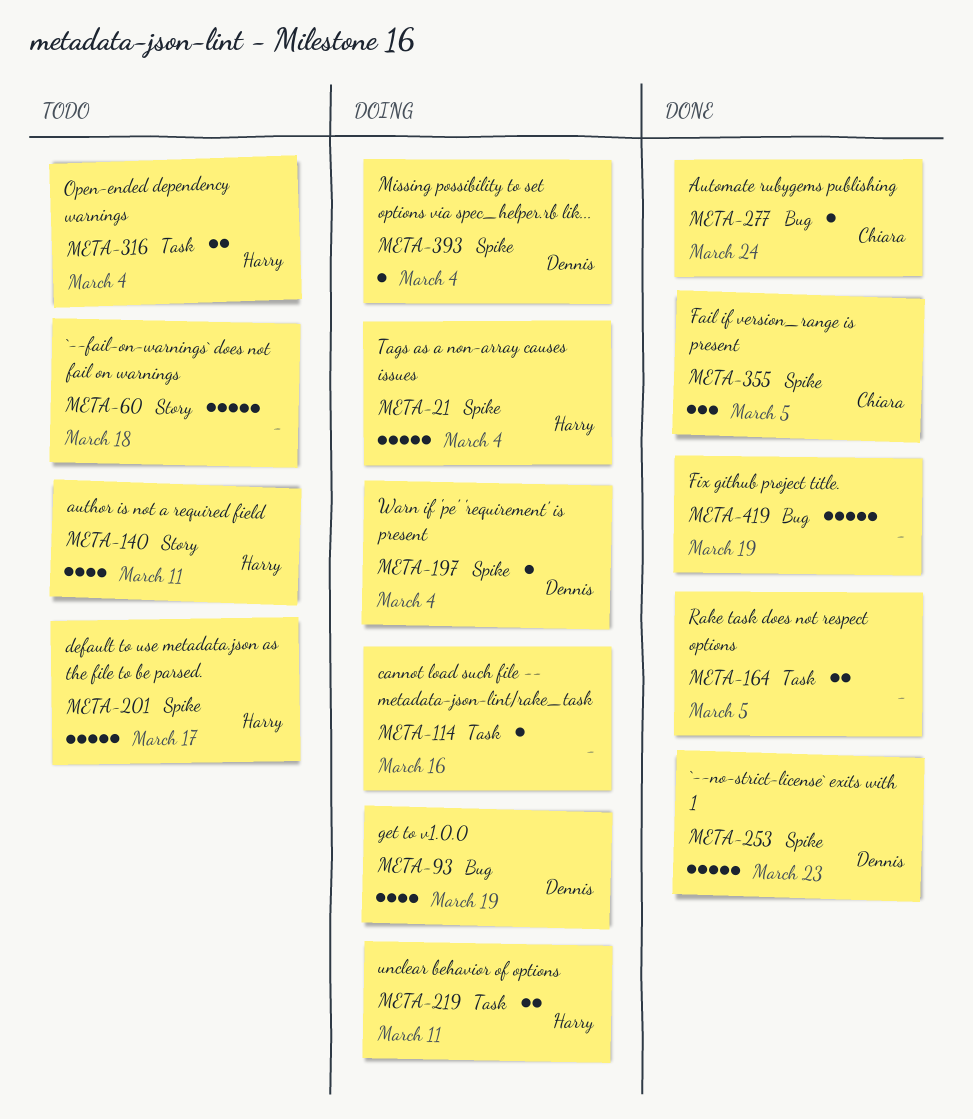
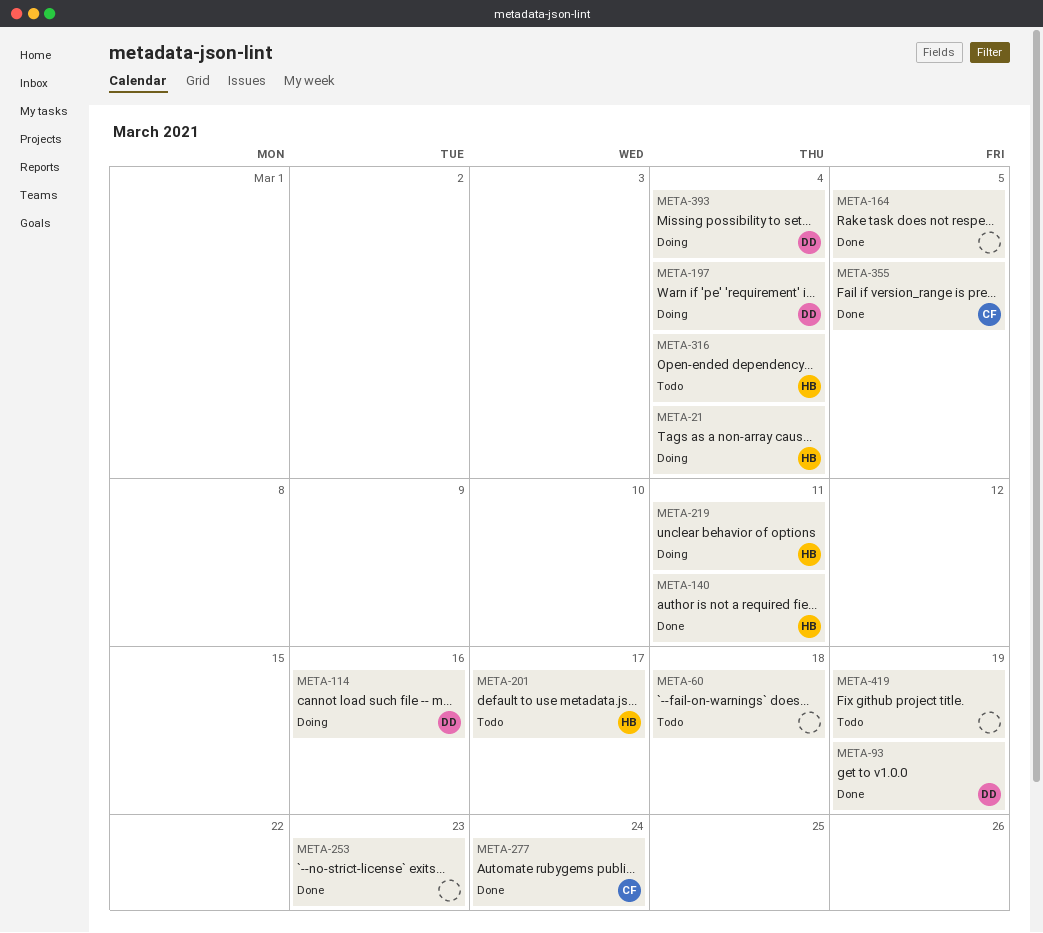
META-93, status: Doing -> Done
META-114, owner: none -> Dennis
META-140, status: Todo -> Done
META-253, owner: Dennis -> none
META-419, status: Done -> Todo

